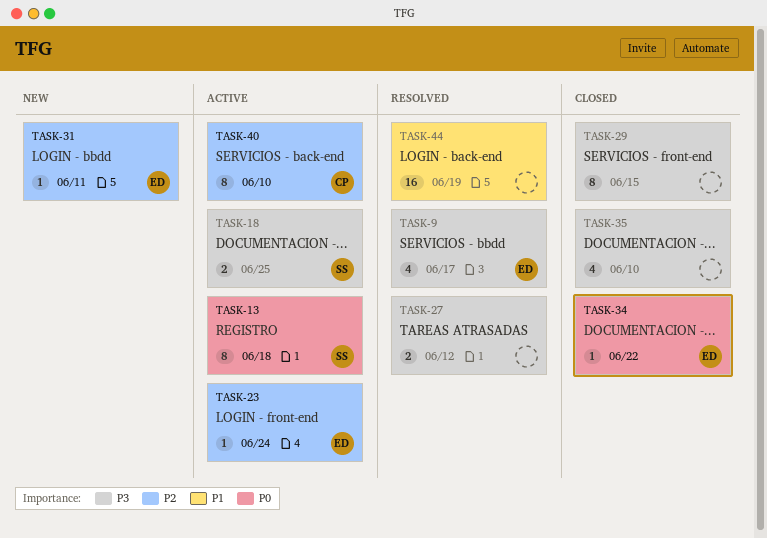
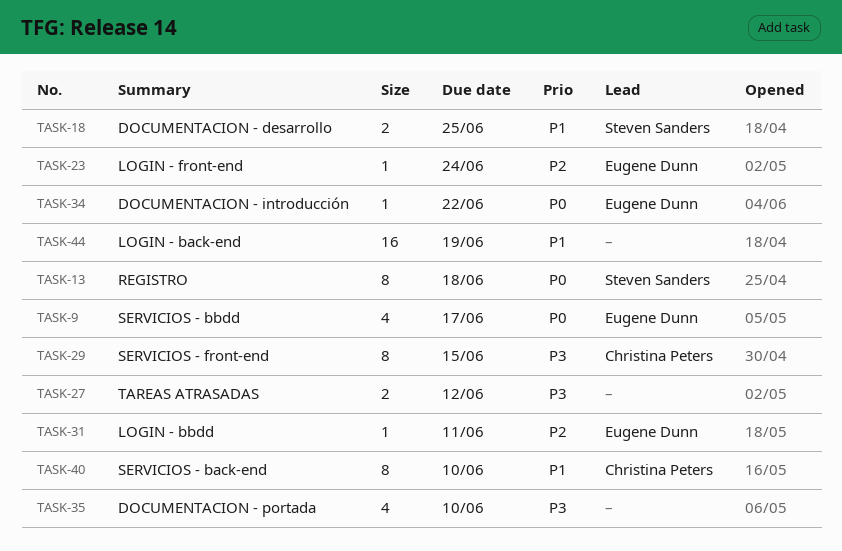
TASK-9, priority: P3 -> P0
TASK-18, priority: P3 -> P1
TASK-29, owner: none -> Christina Peters
TASK-40, priority: P2 -> P1

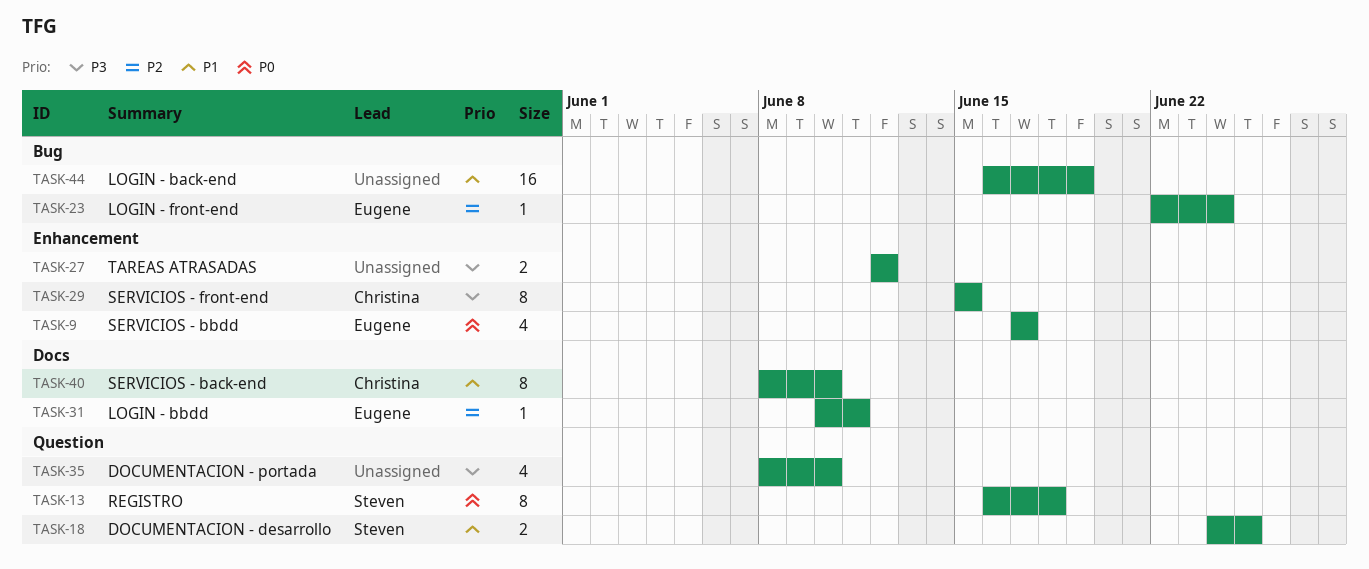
TASK-34: present -> none

